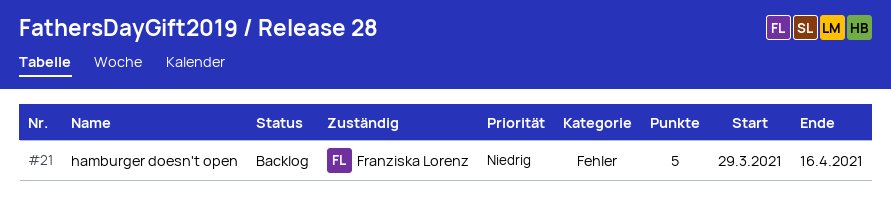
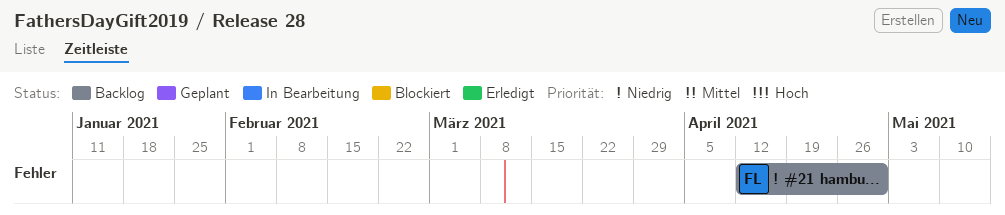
#21, start: Mar 29 -> Apr 12
#21, due: Apr 16 -> Apr 30

